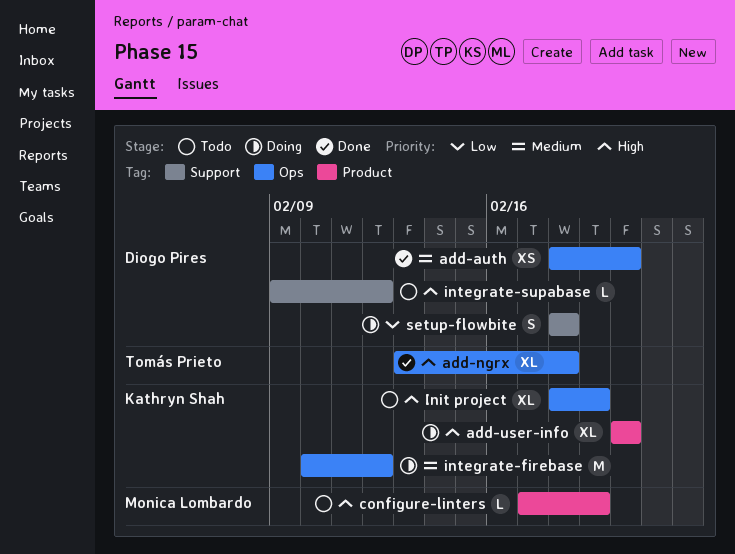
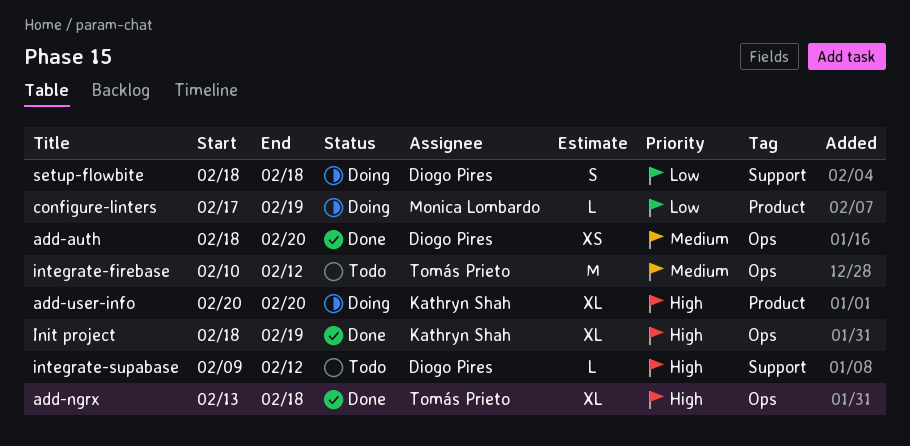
configure-linters, status: Todo -> Doing
configure-linters, priority: High -> Low
Init project, status: Todo -> Done
integrate-firebase, status: Doing -> Todo
integrate-firebase, owner: Kathryn Shah -> Tomás Prieto

